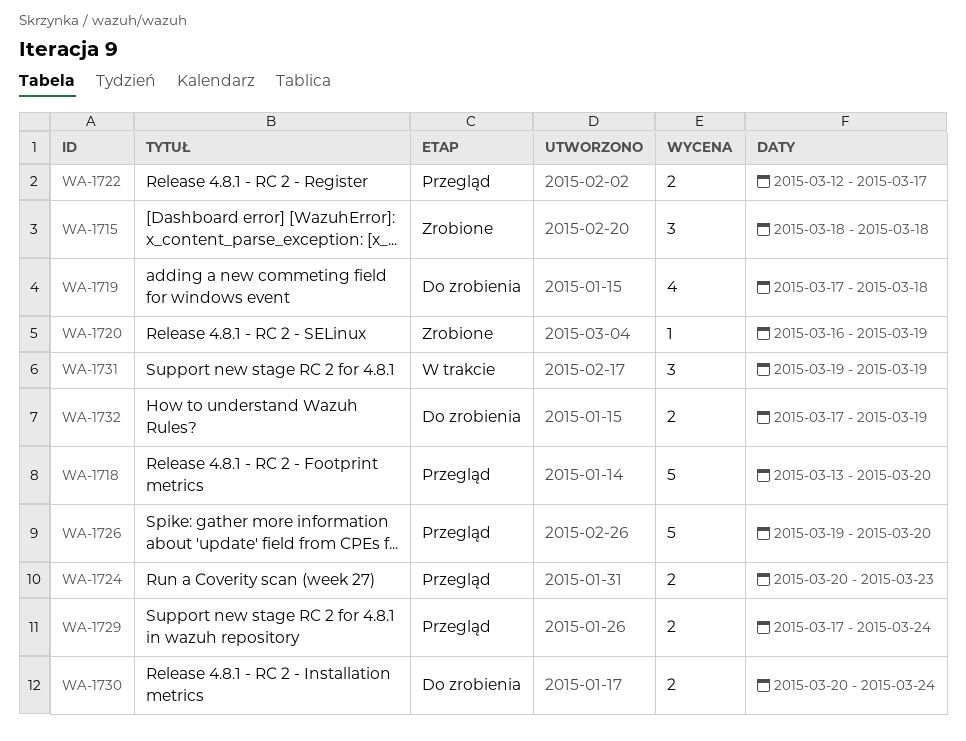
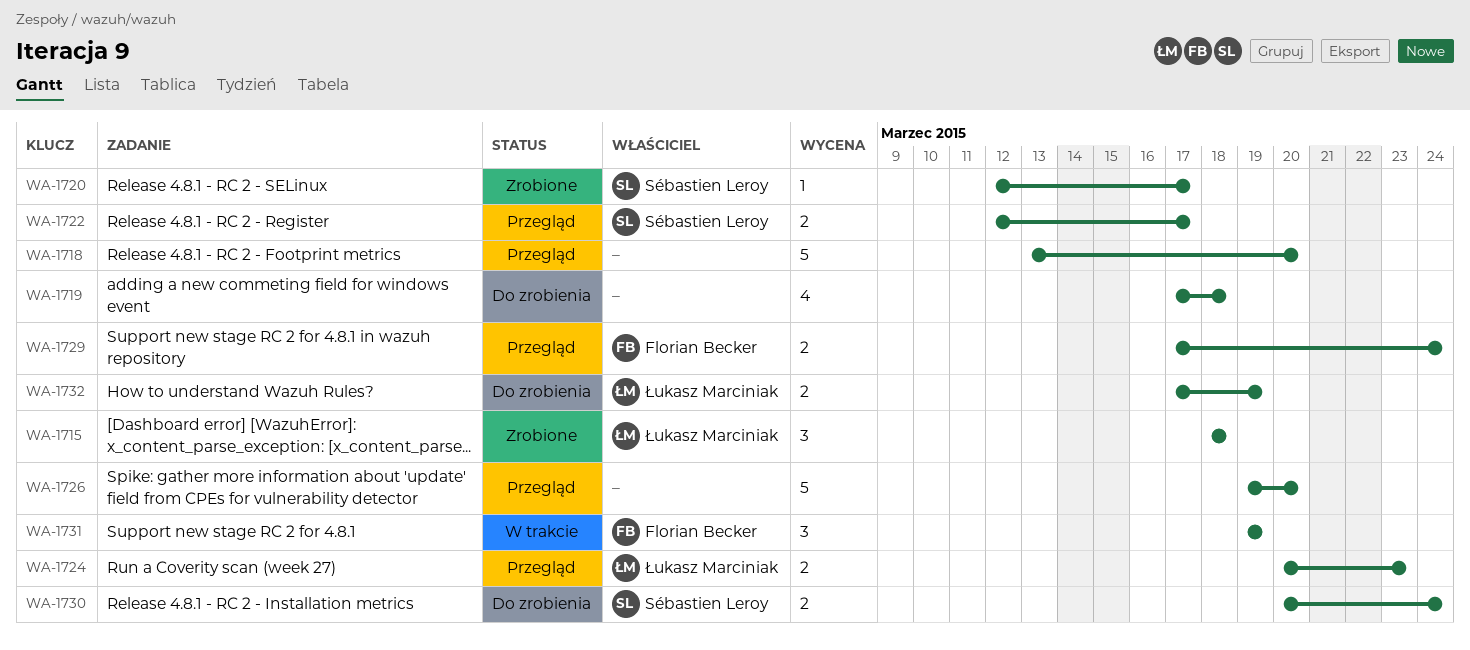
WA-1720, start: Mar 16 -> Mar 12
WA-1720, due: Mar 19 -> Mar 17

